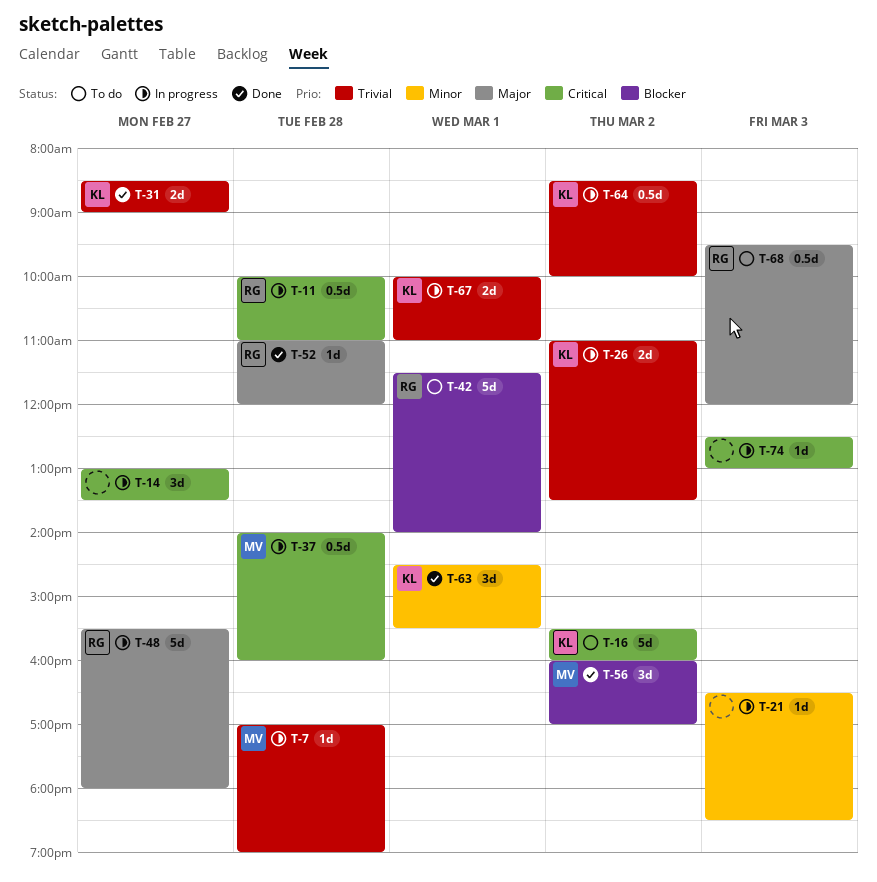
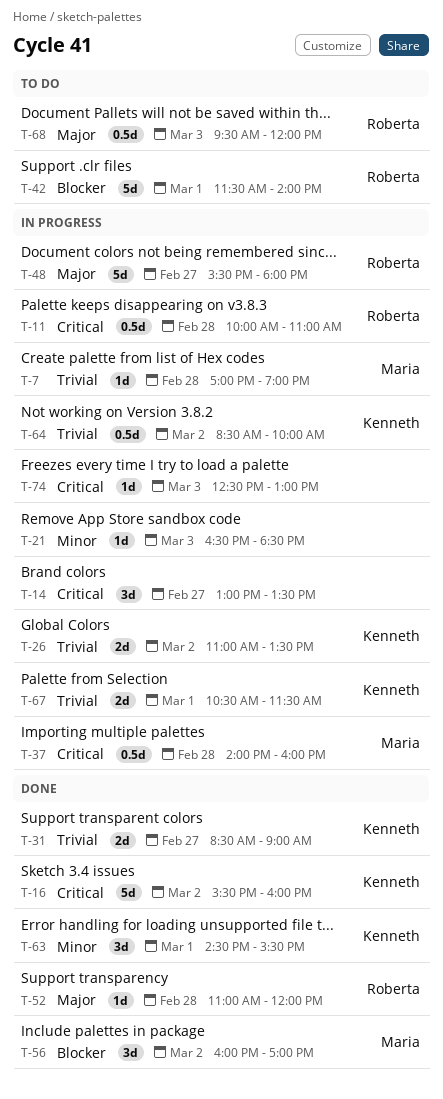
T-16, status: To do -> Done
T-67, begins: 10:00 -> 10:30
T-67, ends: 11:00 -> 11:30

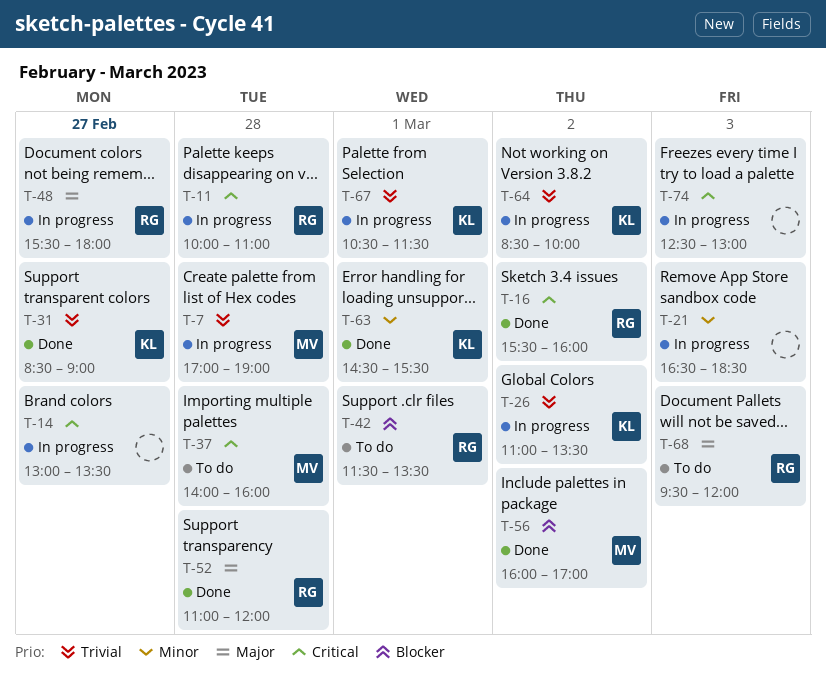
T-16, owner: Kenneth -> Roberta
T-37, status: In progress -> To do
T-42, ends: 14:00 -> 13:30

